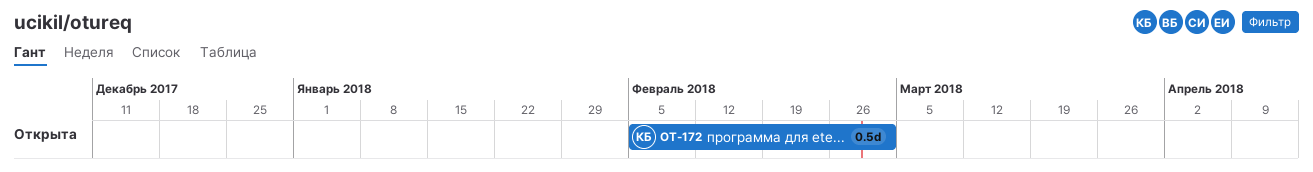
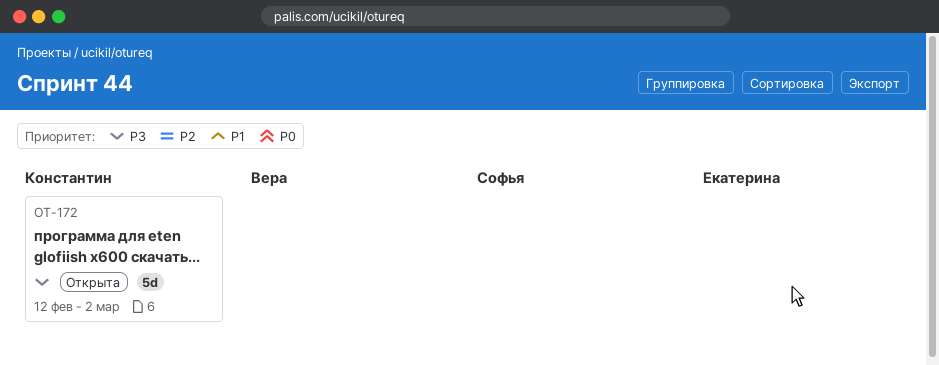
OT-172, estimate: 0.5d -> 5d
OT-172, start: Feb 5 -> Feb 12

